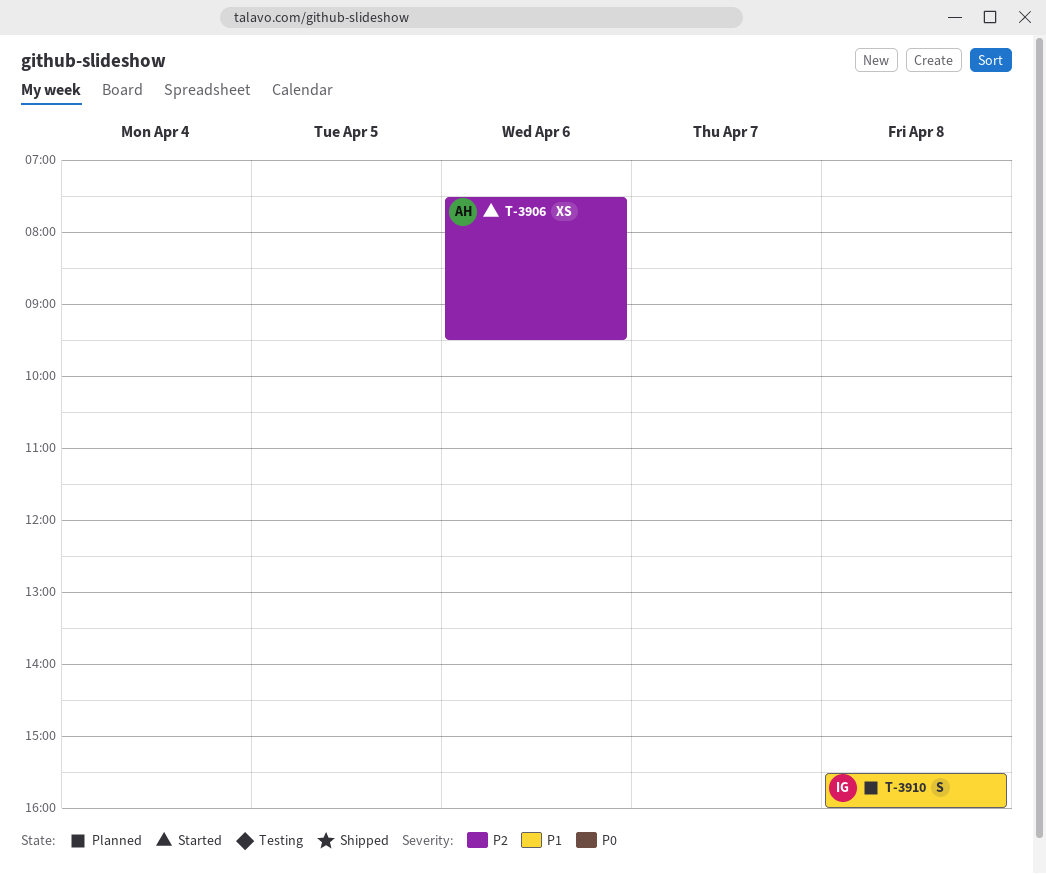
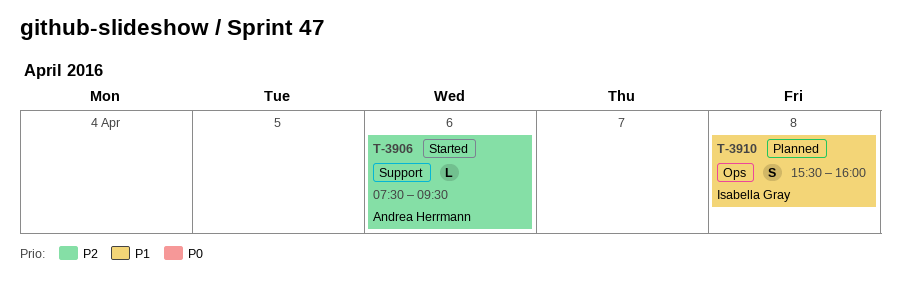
T-3906, estimate: XS -> L

